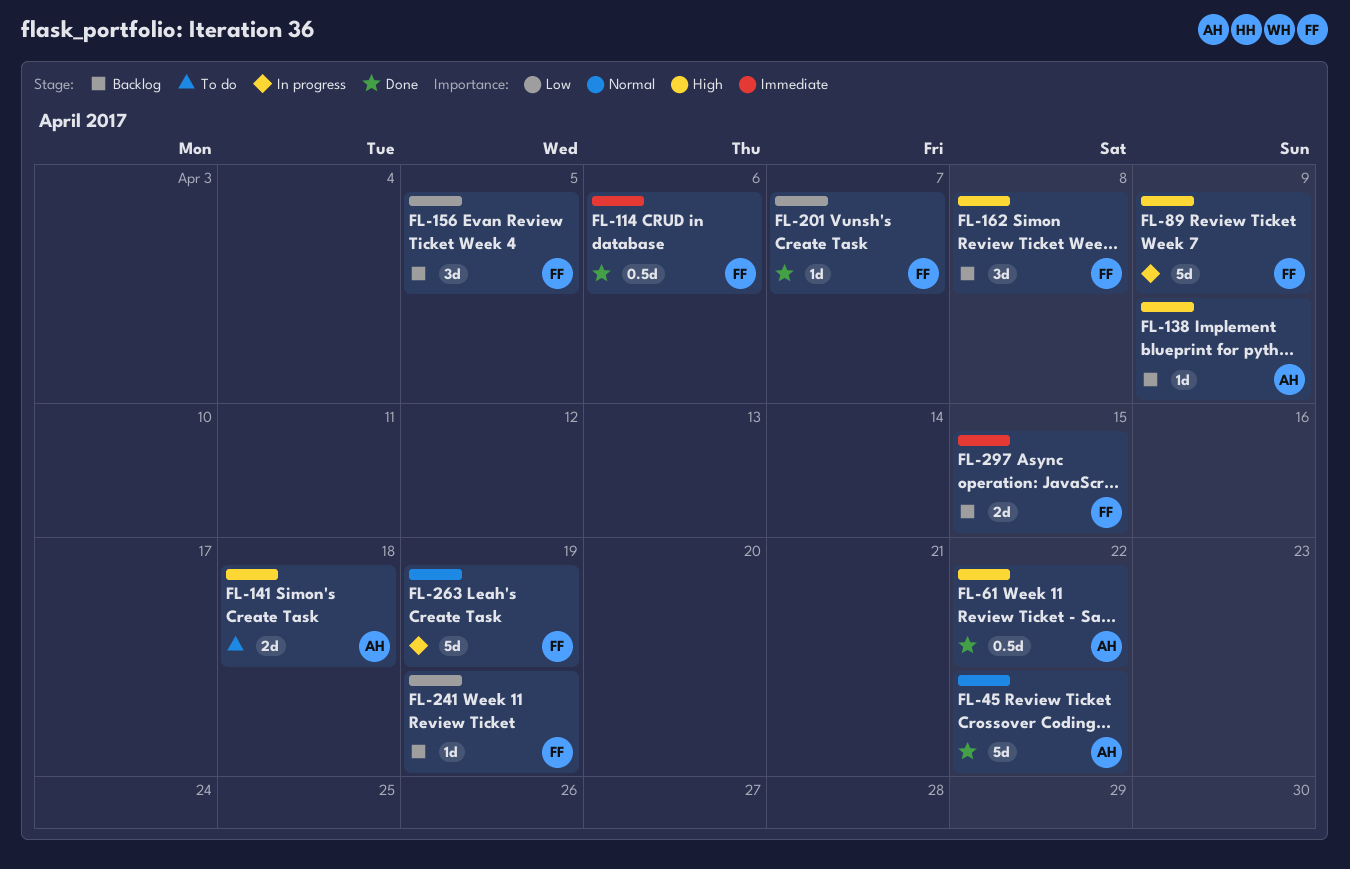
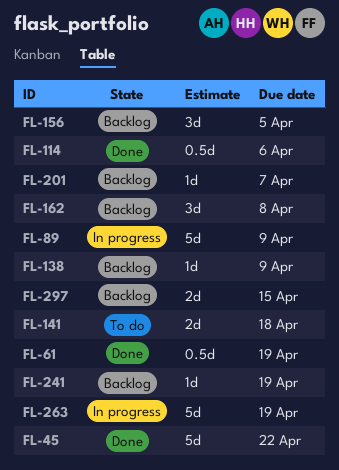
FL-61, due: Apr 22 -> Apr 19
FL-201, status: Done -> Backlog

